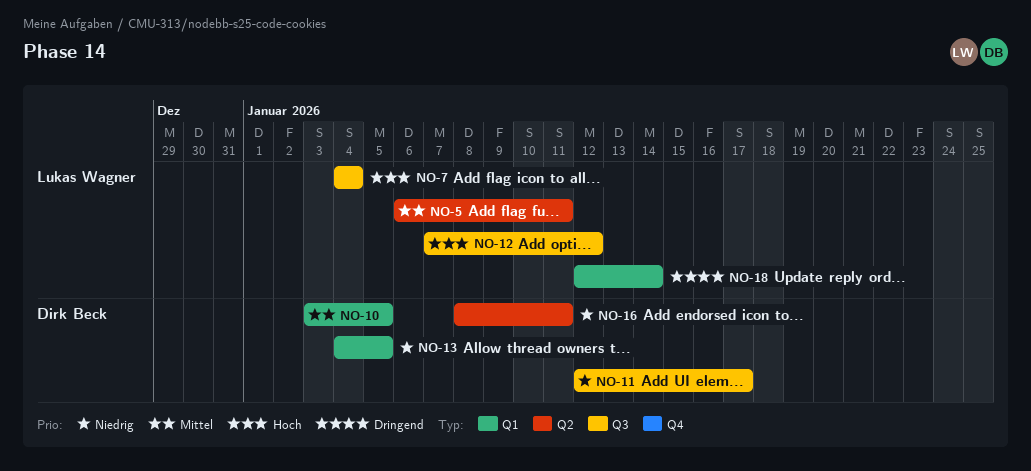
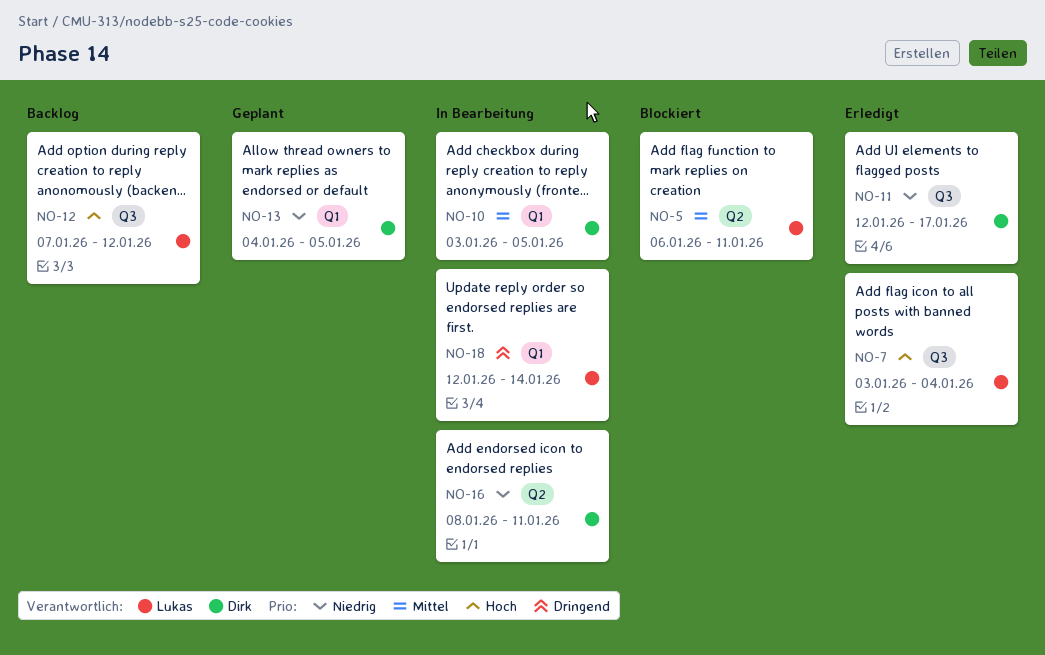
NO-7, start: Jan 4 -> Jan 3

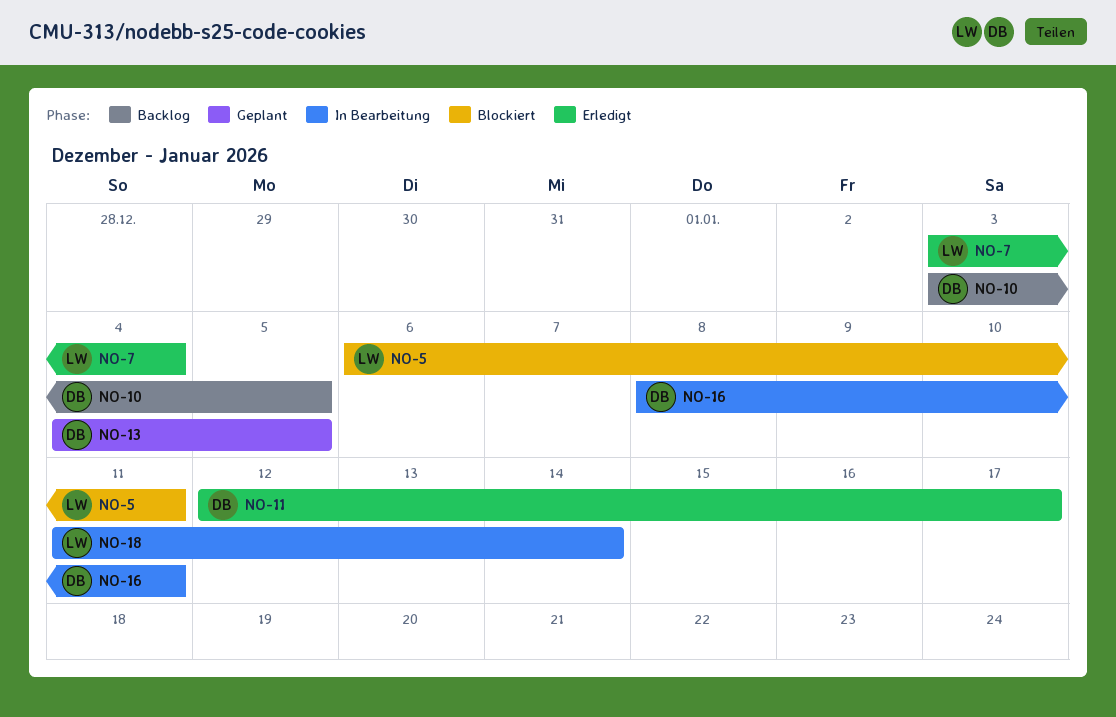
NO-10, status: In Bearbeitung -> Backlog
NO-12: present -> none
NO-18, start: Jan 12 -> Jan 11

